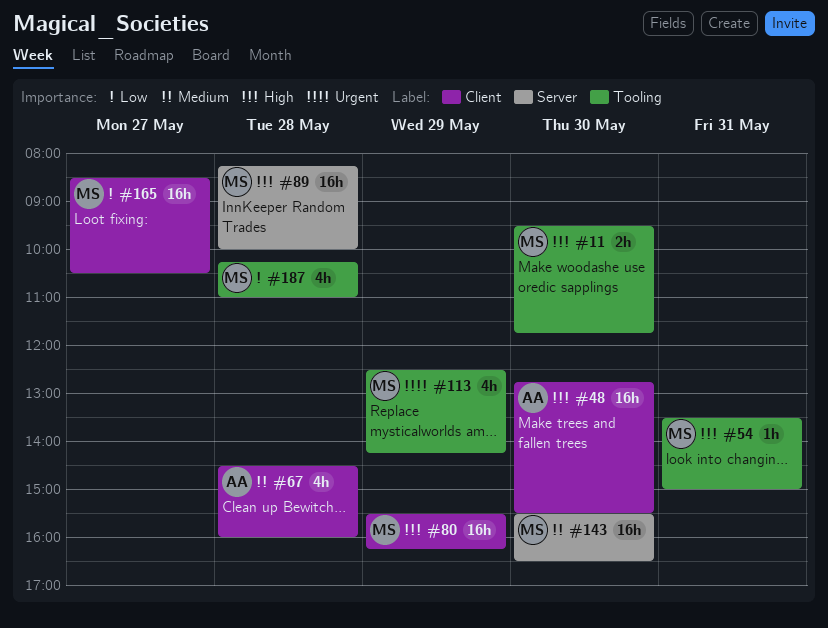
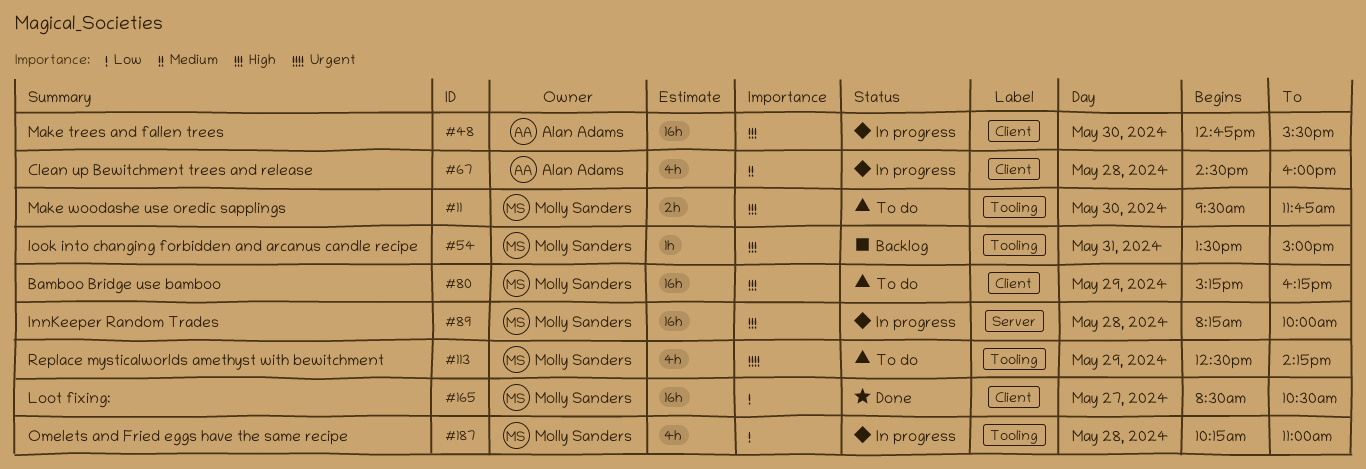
#80, begins: 15:30 -> 15:15
#143: present -> none

